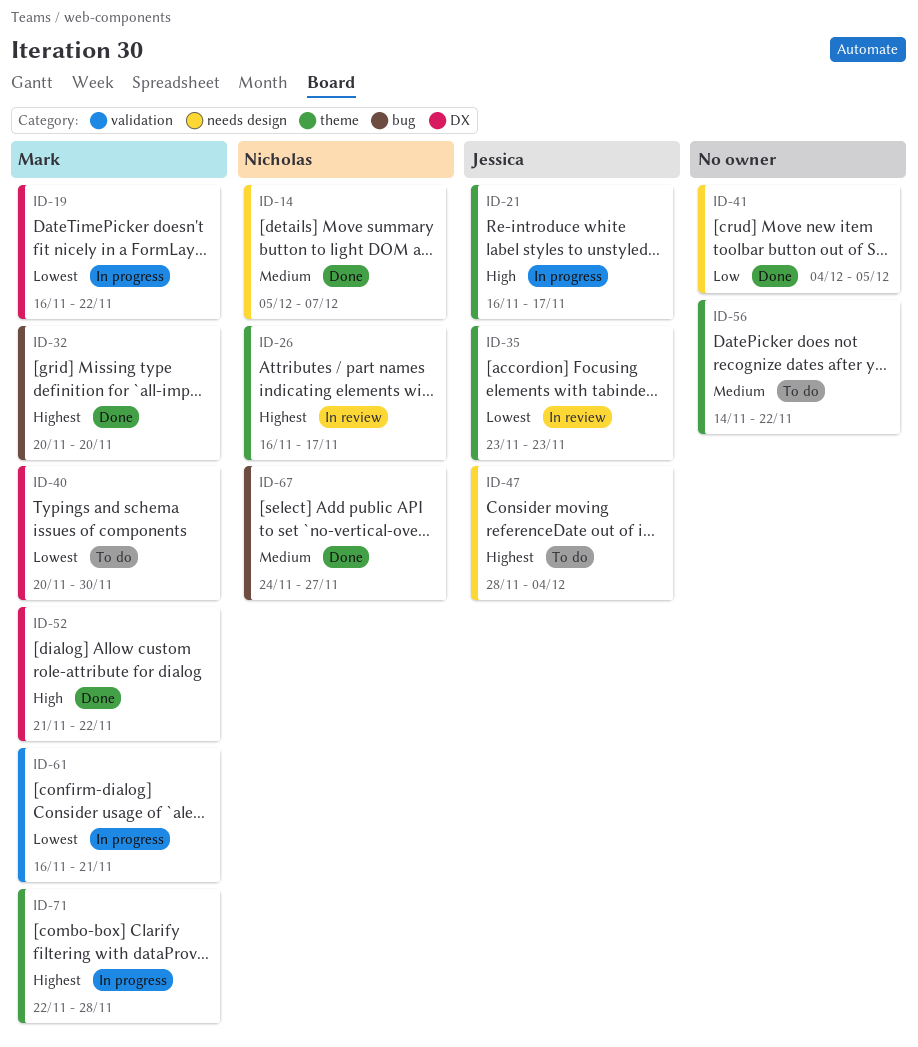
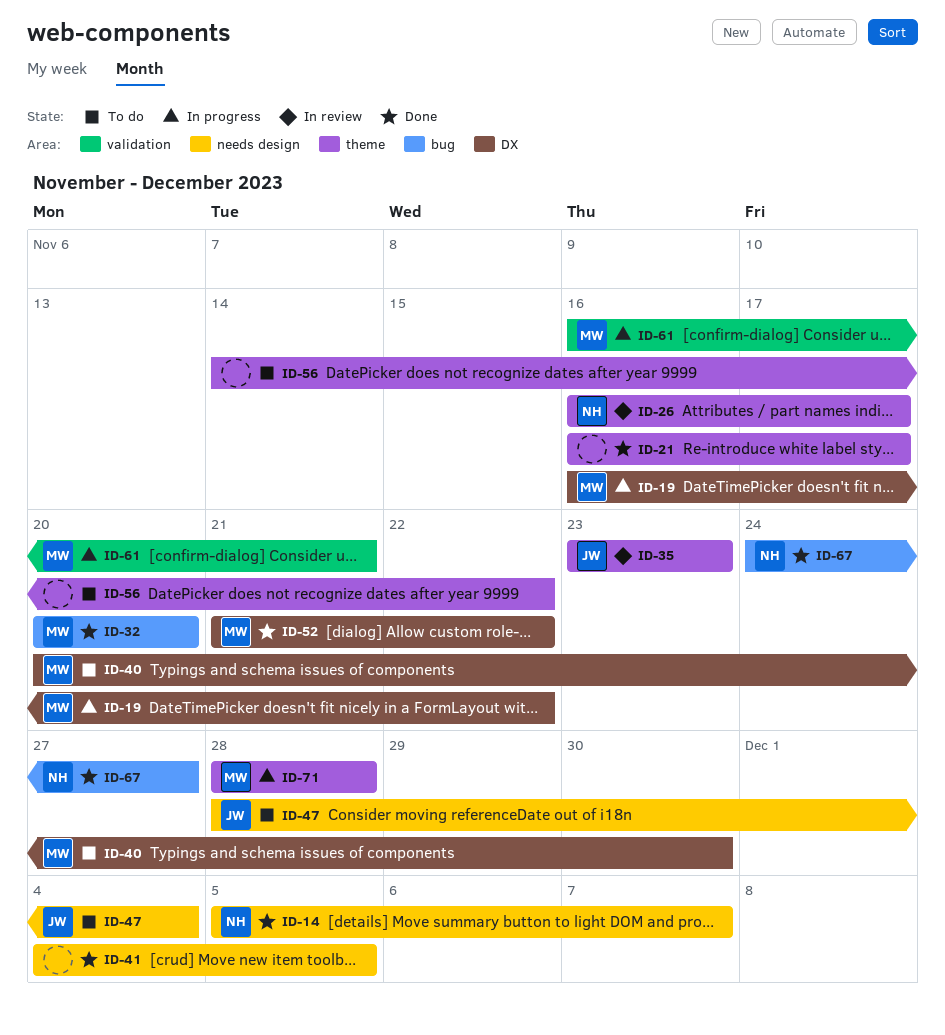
ID-21, status: In progress -> Done
ID-21, owner: Jessica -> none
ID-71, start: Nov 22 -> Nov 28

